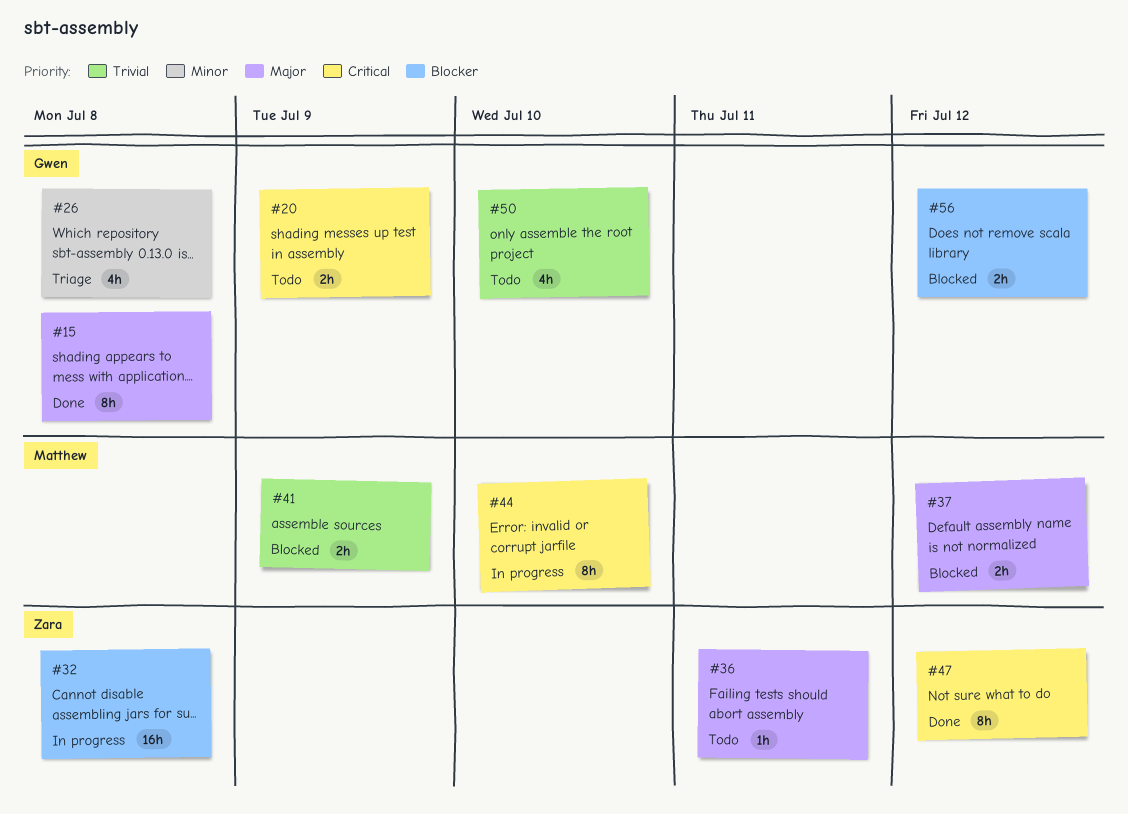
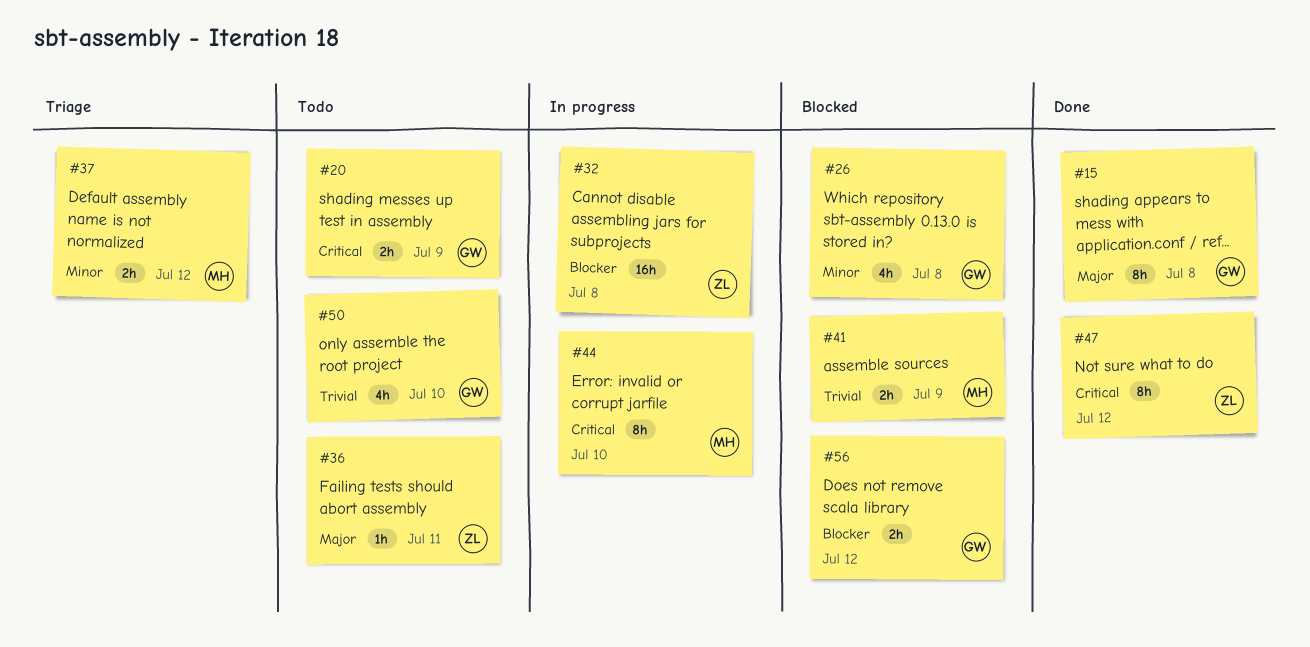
#26, status: Triage -> Blocked
#37, status: Blocked -> Triage
#37, priority: Major -> Minor

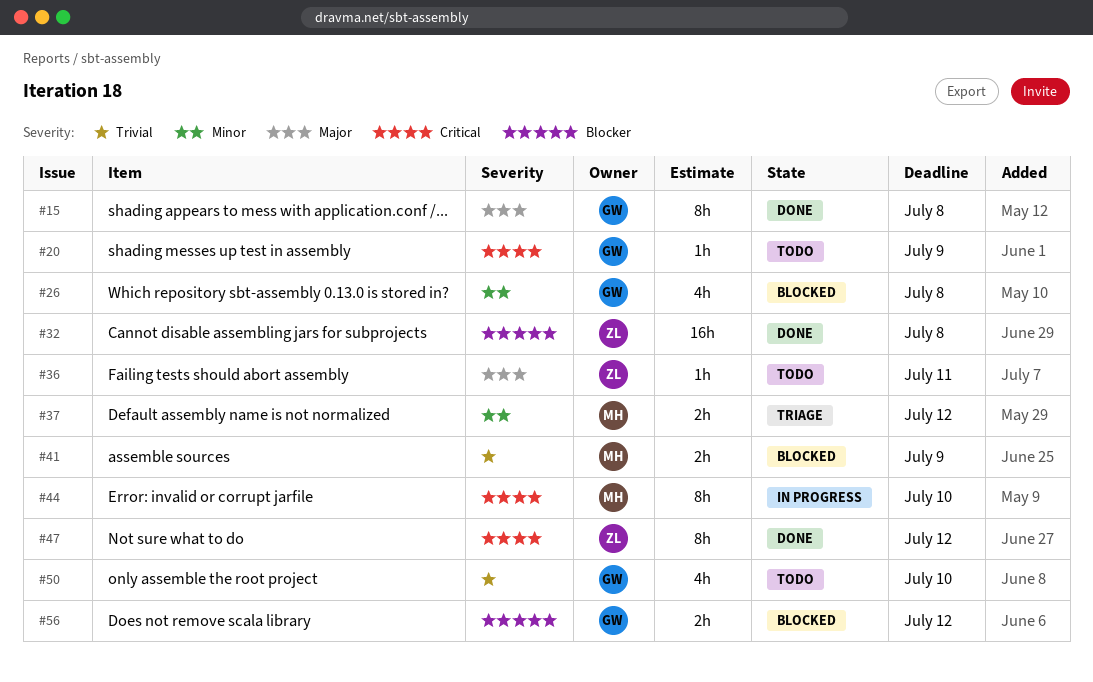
#20, estimate: 2h -> 1h
#32, status: In progress -> Done

